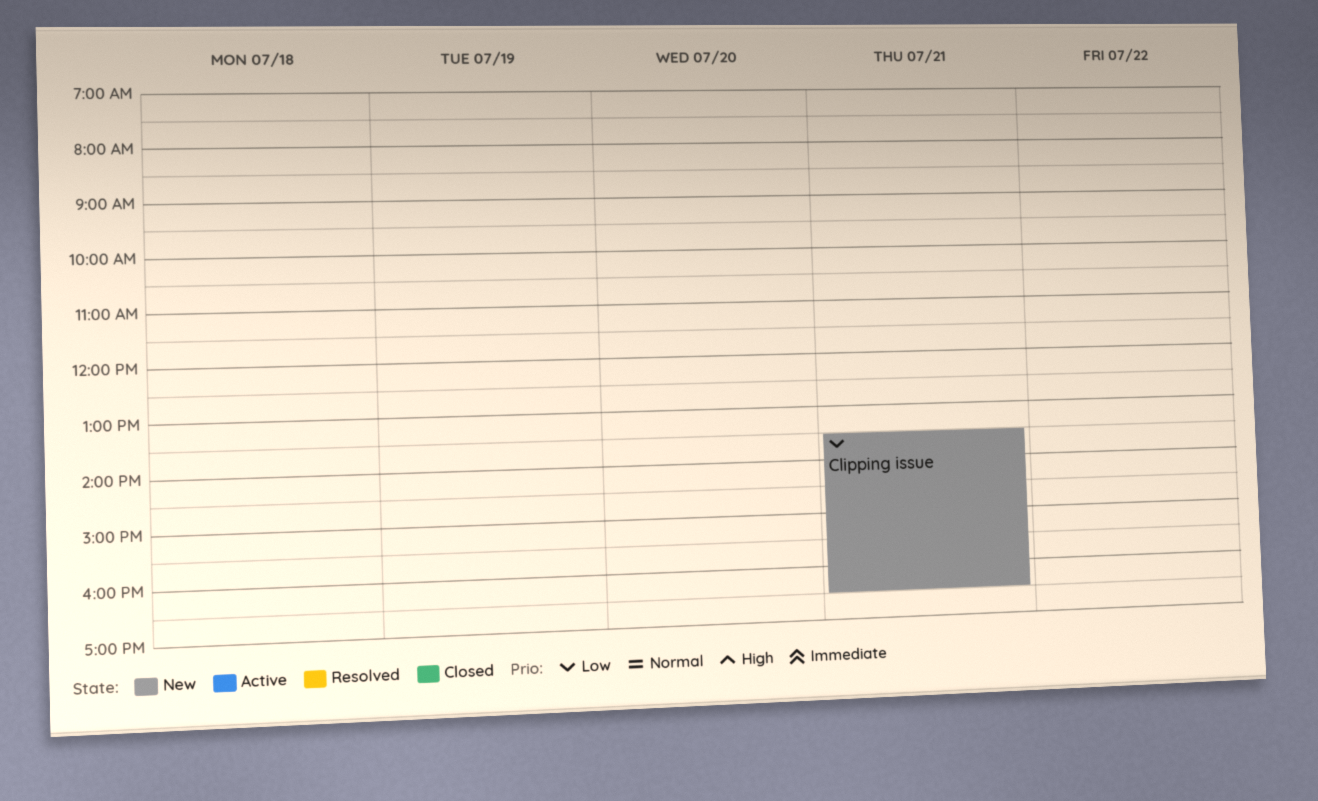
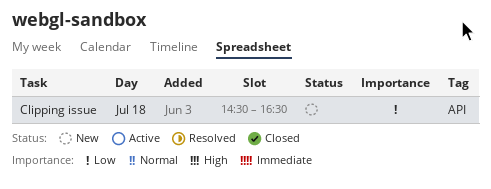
Clipping issue, day: Jul 21 -> Jul 18
Clipping issue, begins: 13:30 -> 14:30

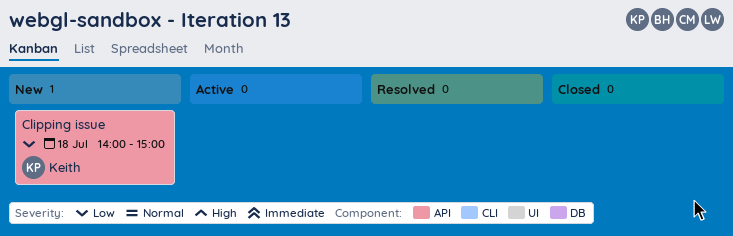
Clipping issue, begins: 14:30 -> 14:00
Clipping issue, ends: 16:30 -> 15:00

